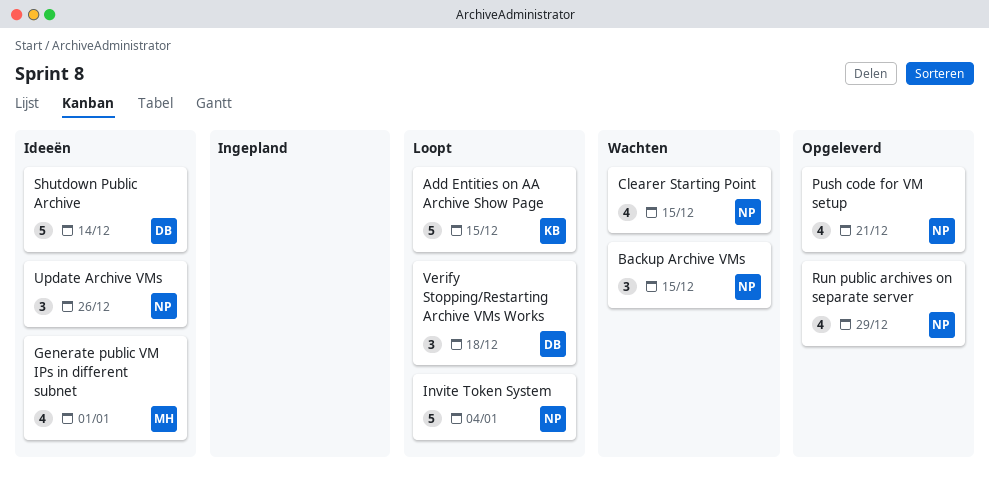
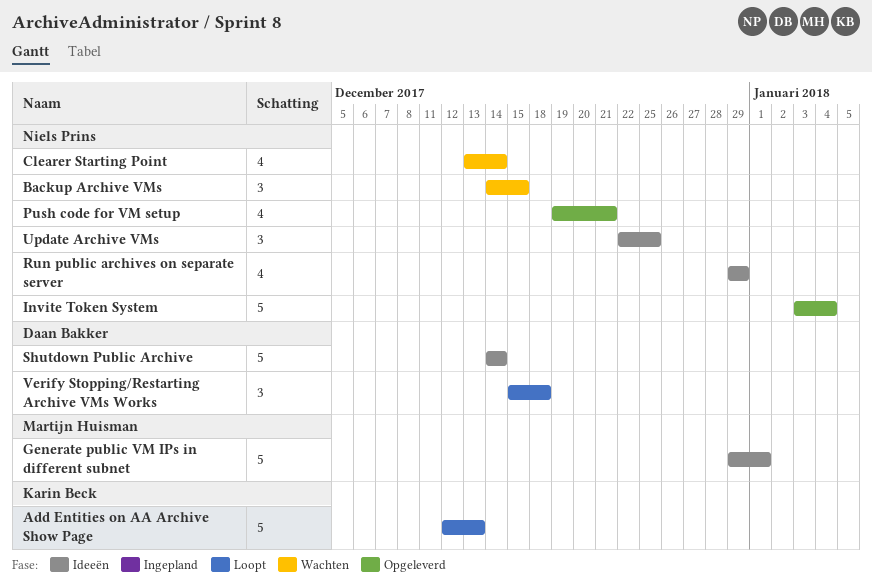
Add Entities on AA Archive Show Page, due: Dec 15 -> Dec 13
Clearer Starting Point, due: Dec 15 -> Dec 14
Generate public VM IPs in different subnet, estimate: 4 -> 5
Invite Token System, status: Loopt -> Opgeleverd
Run public archives on separate server, status: Opgeleverd -> Ideeën
Update Archive VMs, due: Dec 26 -> Dec 25

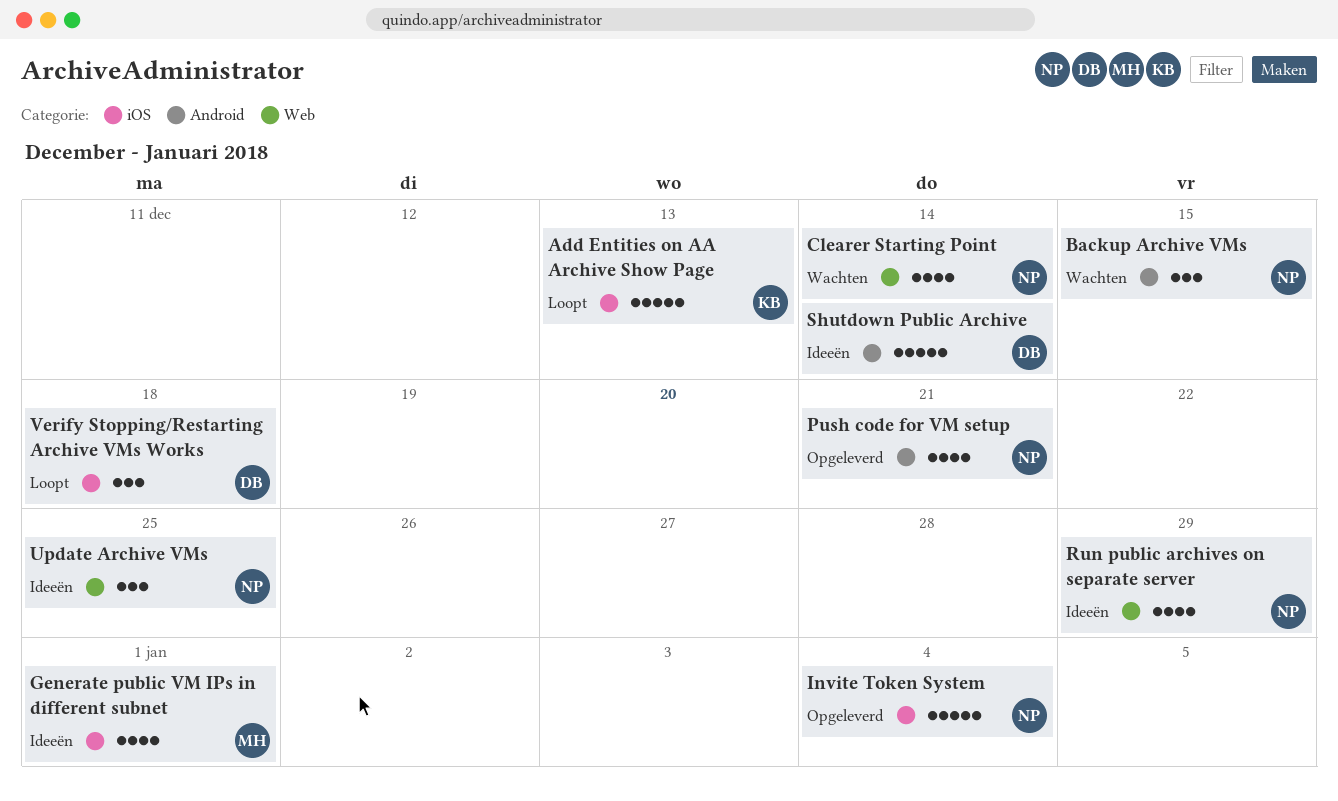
Generate public VM IPs in different subnet, estimate: 5 -> 4

